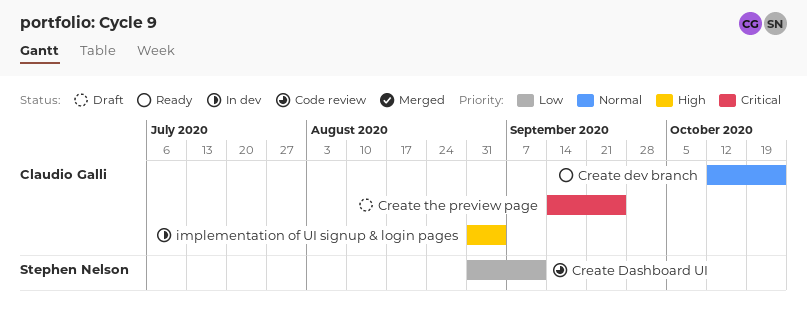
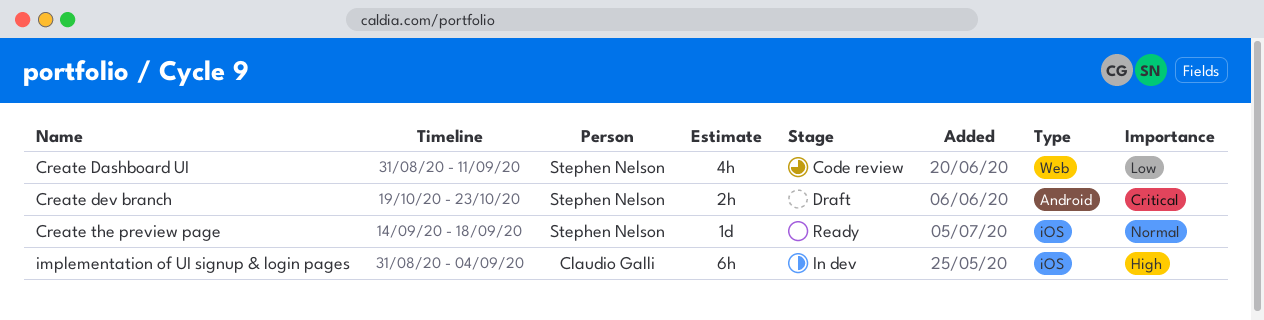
Create dev branch, status: Ready -> Draft
Create dev branch, owner: Claudio Galli -> Stephen Nelson
Create dev branch, priority: Normal -> Critical
Create dev branch, start: Oct 12 -> Oct 19
Create the preview page, status: Draft -> Ready
Create the preview page, owner: Claudio Galli -> Stephen Nelson
Create the preview page, priority: Critical -> Normal
Create the preview page, due: Sep 25 -> Sep 18

